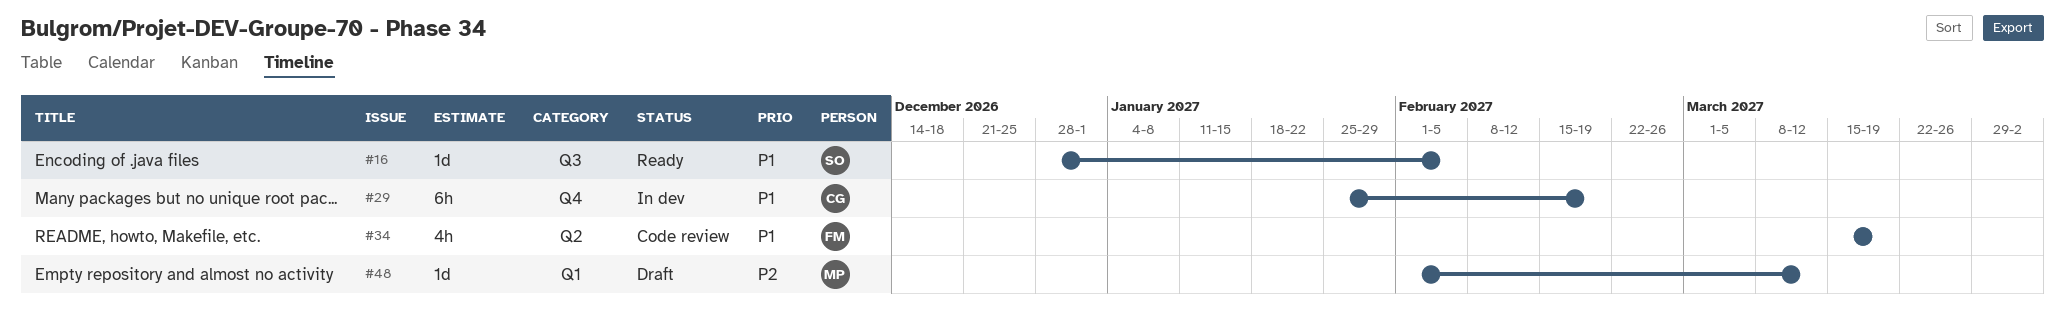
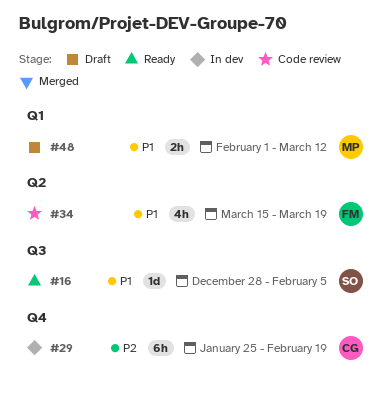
#29, priority: P1 -> P2
#48, priority: P2 -> P1
#48, estimate: 1d -> 2h

